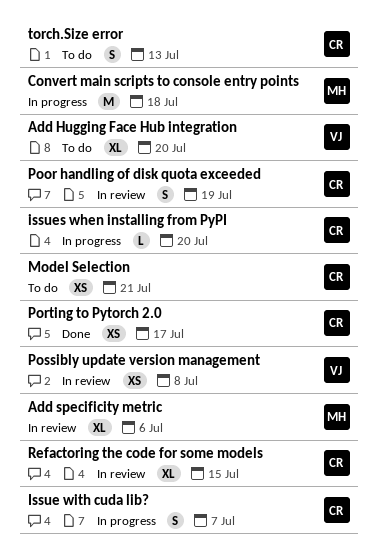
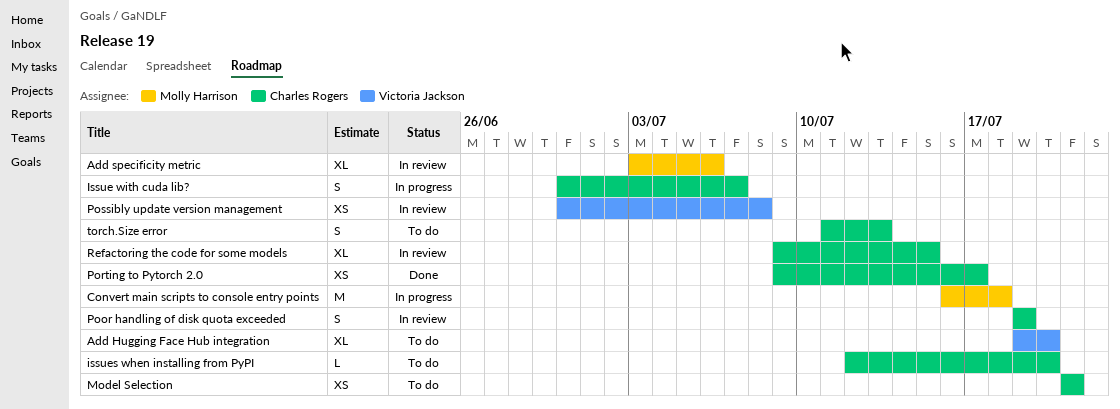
issues when installing from PyPI, status: In progress -> To do

